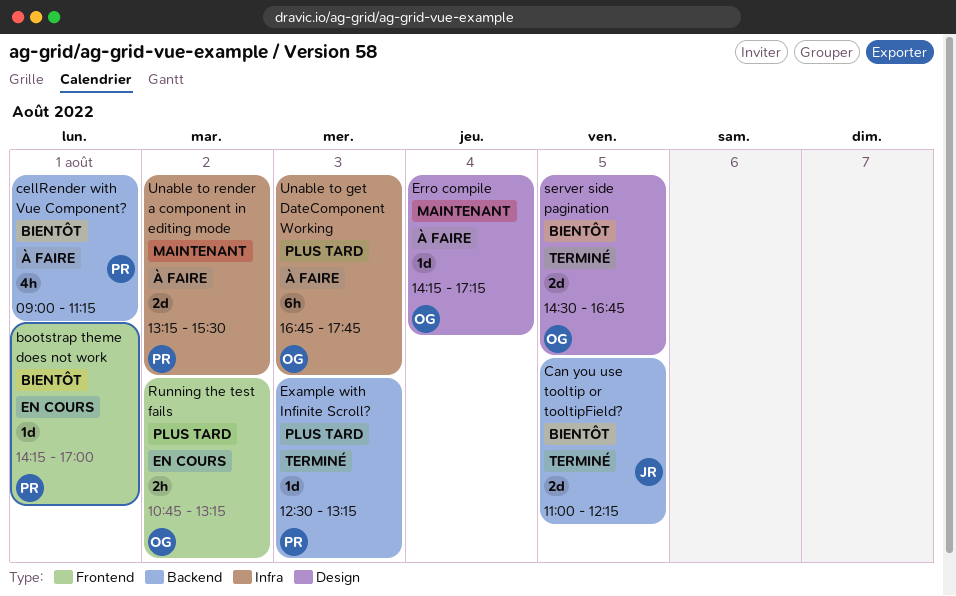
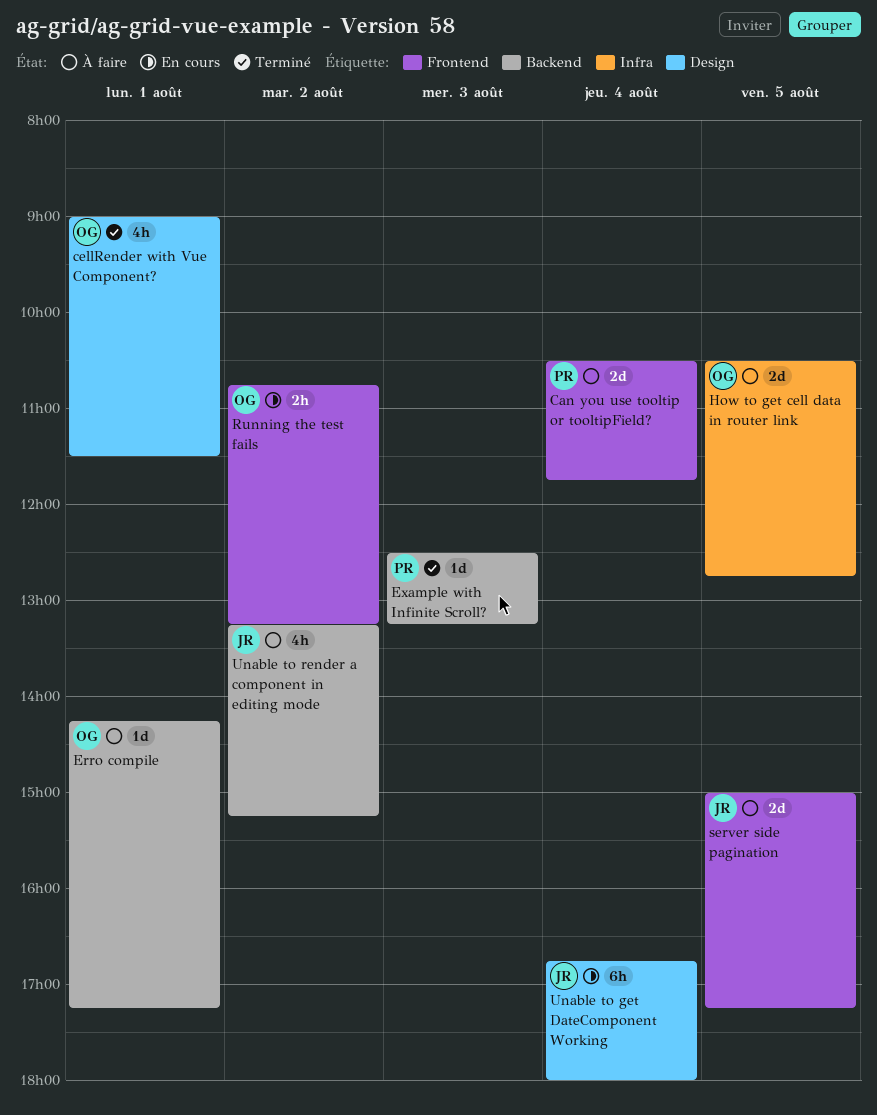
bootstrap theme does not work: present -> none
Can you use tooltip or tooltipField?, status: Terminé -> À faire
Can you use tooltip or tooltipField?, owner: JR -> PR
Can you use tooltip or tooltipField?, label: Backend -> Frontend
Can you use tooltip or tooltipField?, day: Aug 5 -> Aug 4
Can you use tooltip or tooltipField?, begins: 11:00 -> 10:30
Can you use tooltip or tooltipField?, ends: 12:15 -> 11:45
cellRender with Vue Component?, status: À faire -> Terminé
cellRender with Vue Component?, owner: PR -> OG
cellRender with Vue Component?, label: Backend -> Design
cellRender with Vue Component?, ends: 11:15 -> 11:30
Erro compile, label: Design -> Backend
Erro compile, day: Aug 4 -> Aug 1
How to get cell data in router link: none -> present
server side pagination, status: Terminé -> À faire
server side pagination, owner: OG -> JR
server side pagination, label: Design -> Frontend
server side pagination, begins: 14:30 -> 15:00
server side pagination, ends: 16:45 -> 17:15
Unable to get DateComponent Working, status: À faire -> En cours
Unable to get DateComponent Working, owner: OG -> JR
Unable to get DateComponent Working, label: Infra -> Design
Unable to get DateComponent Working, day: Aug 3 -> Aug 4
Unable to get DateComponent Working, ends: 17:45 -> 18:00
Unable to render a component in editing mode, owner: PR -> JR
Unable to render a component in editing mode, label: Infra -> Backend
Unable to render a component in editing mode, estimate: 2d -> 4h
Unable to render a component in editing mode, ends: 15:30 -> 15:15

